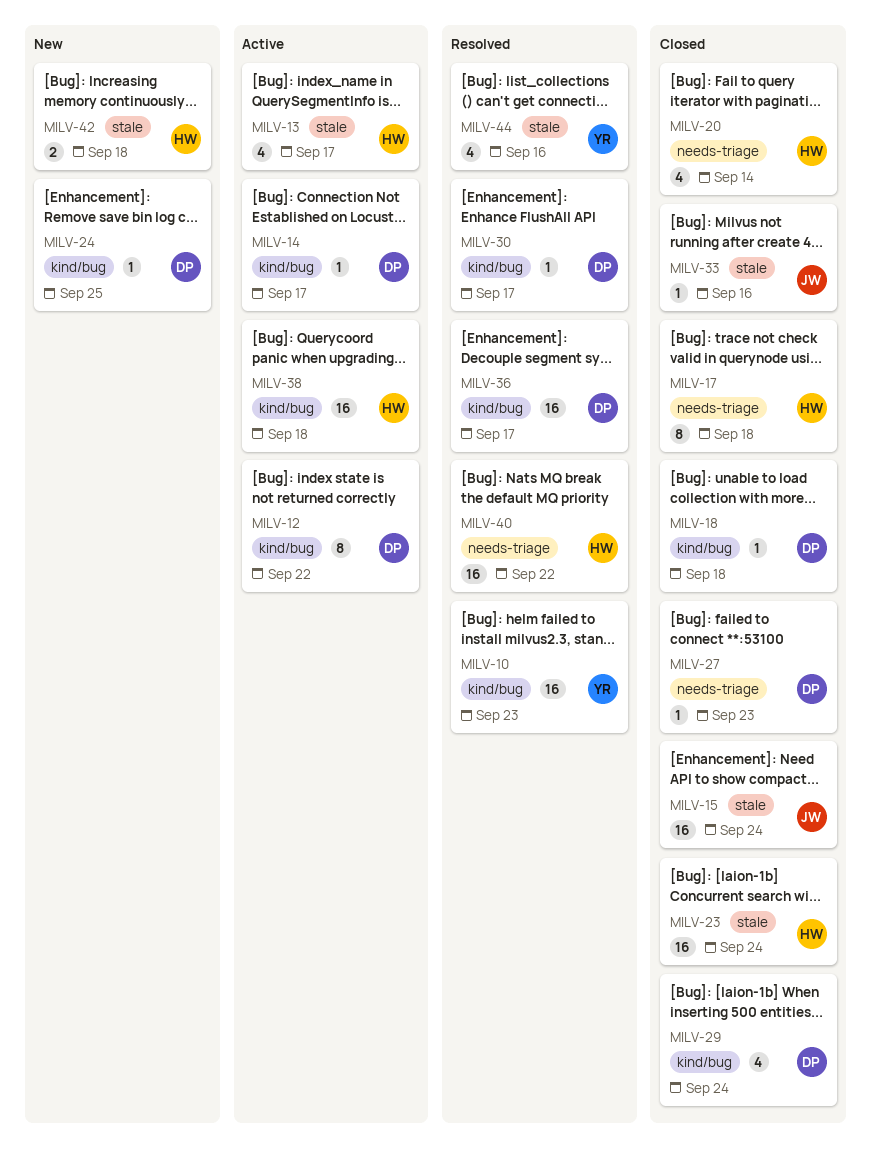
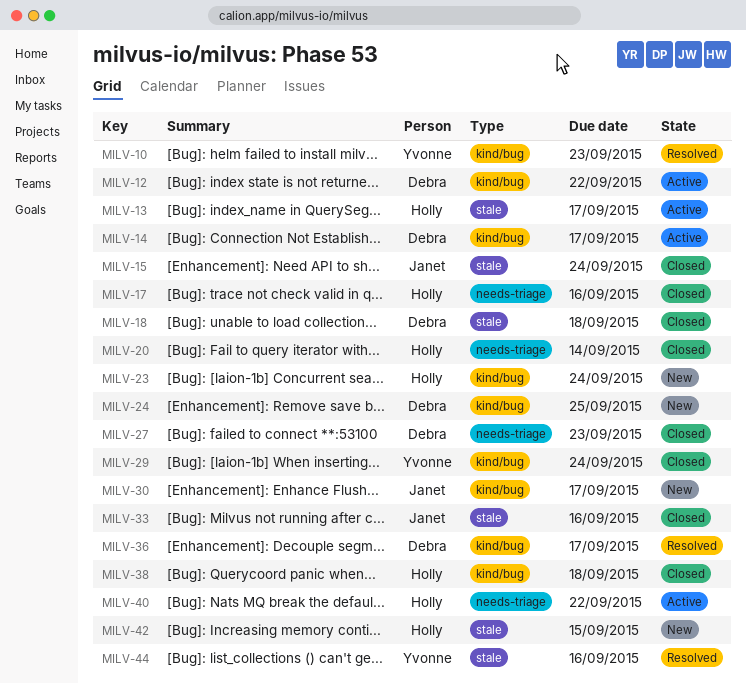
MILV-17, due: Sep 18 -> Sep 16
MILV-18, label: kind/bug -> stale
MILV-23, status: Closed -> New
MILV-23, label: stale -> kind/bug
MILV-29, owner: Debra -> Yvonne
MILV-30, status: Resolved -> New
MILV-30, owner: Debra -> Janet
MILV-38, status: Active -> Closed
MILV-40, status: Resolved -> Active
MILV-42, due: Sep 18 -> Sep 15

